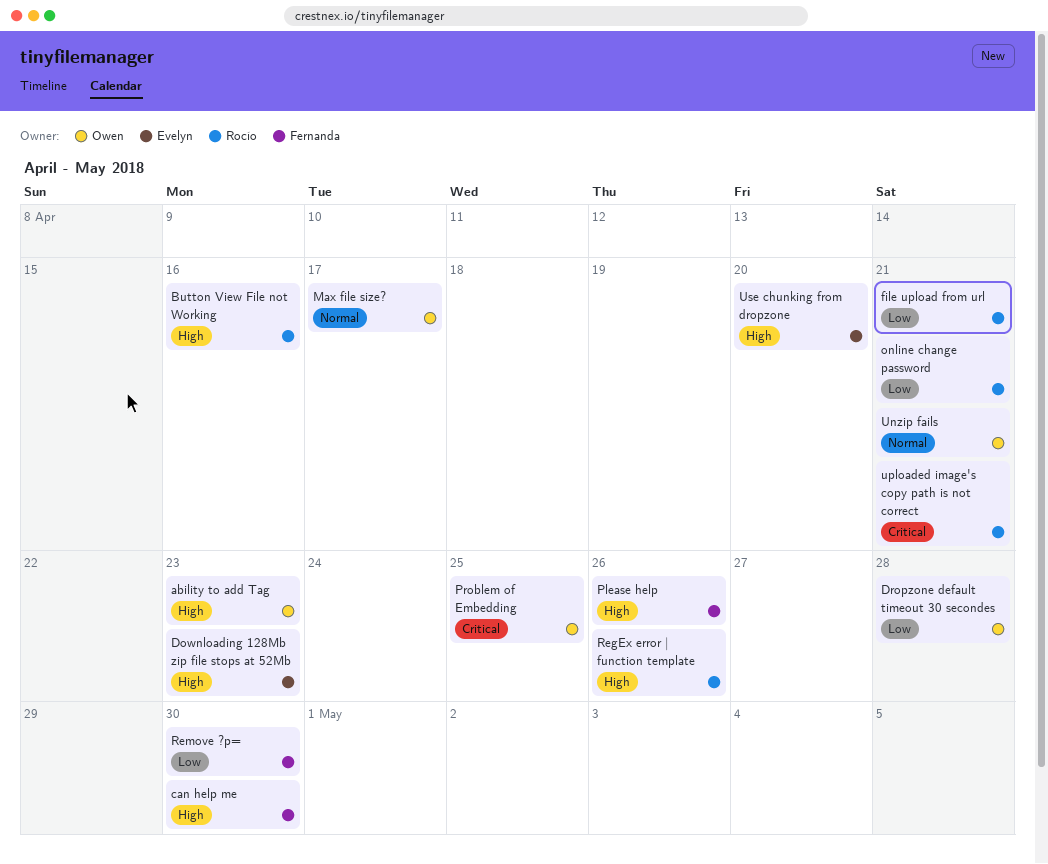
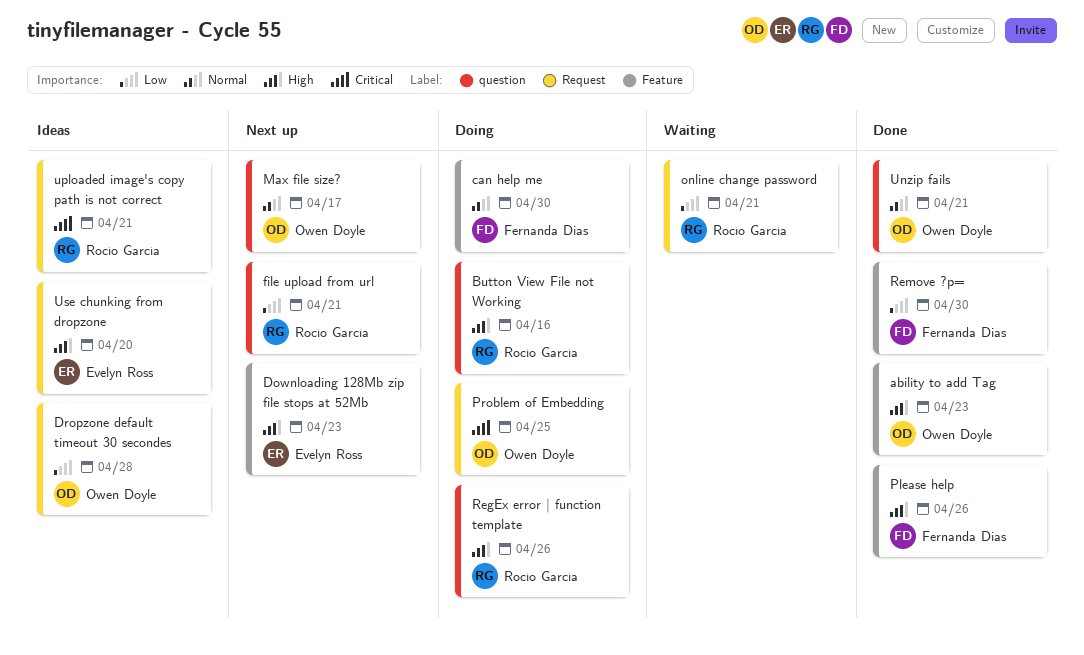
can help me, priority: High -> Normal

